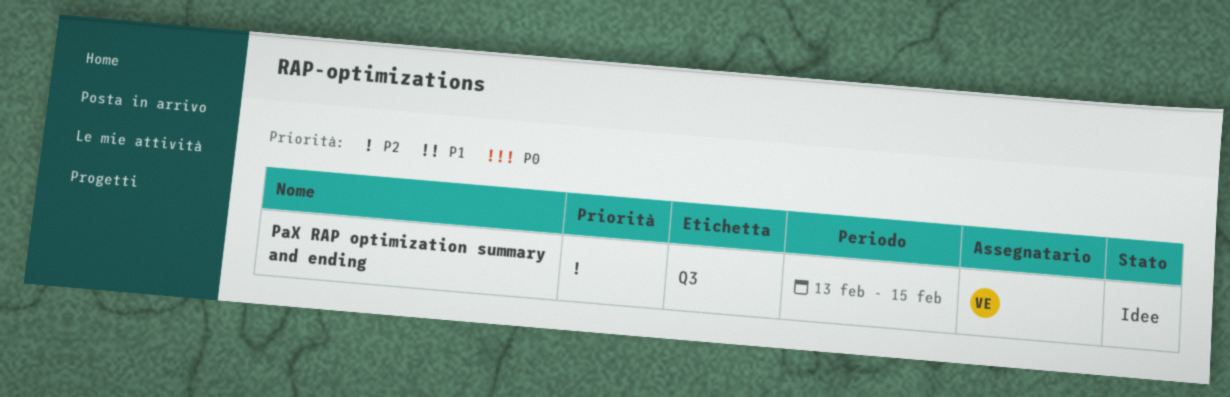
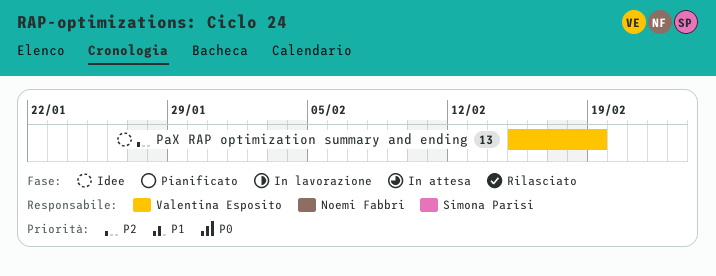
PaX RAP optimization summary and ending, start: Feb 13 -> Feb 15
PaX RAP optimization summary and ending, due: Feb 15 -> Feb 19

